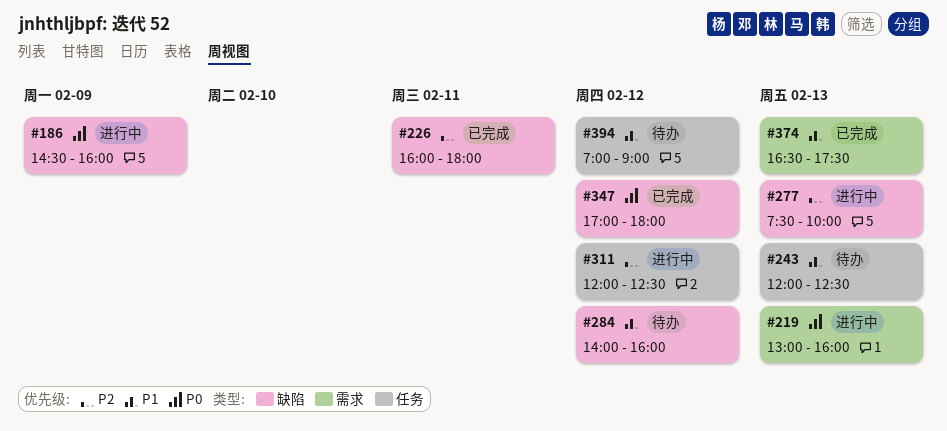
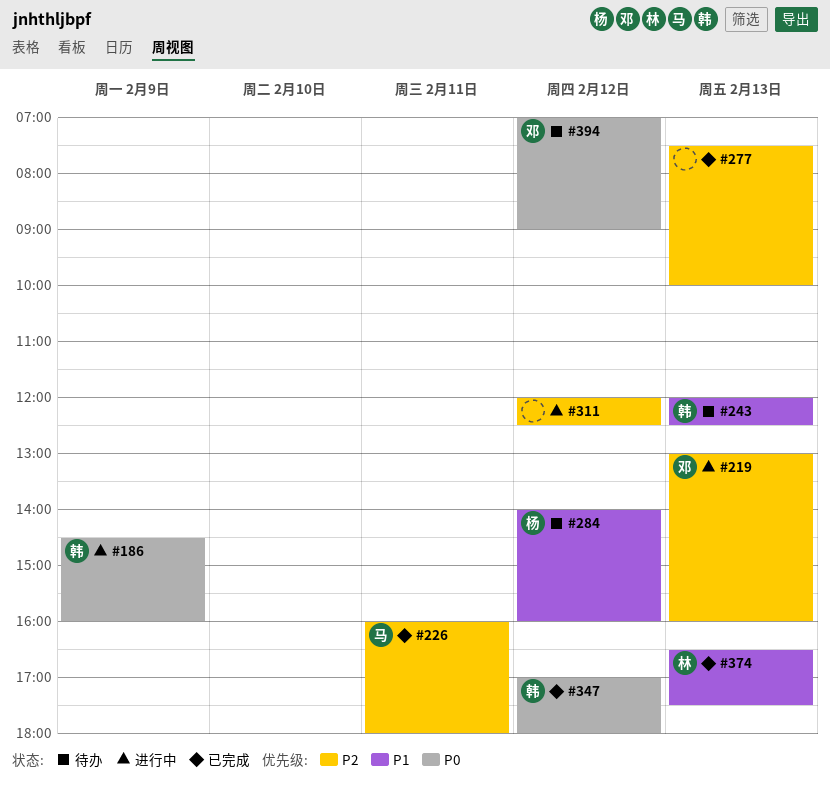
#219, priority: P0 -> P2
#277, status: 进行中 -> 已完成
#394, priority: P1 -> P0

